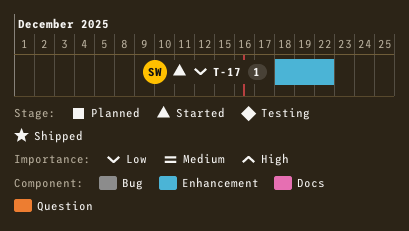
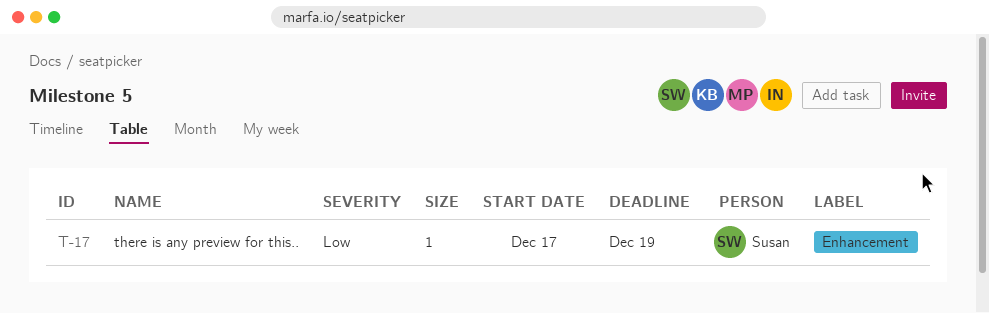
T-17, start: Dec 18 -> Dec 17
T-17, due: Dec 22 -> Dec 19

